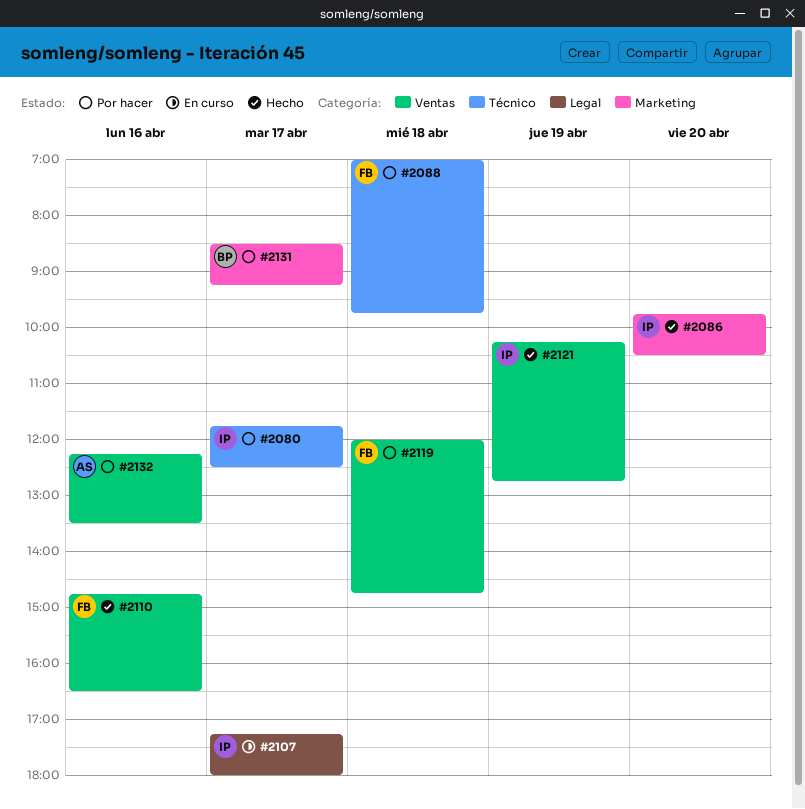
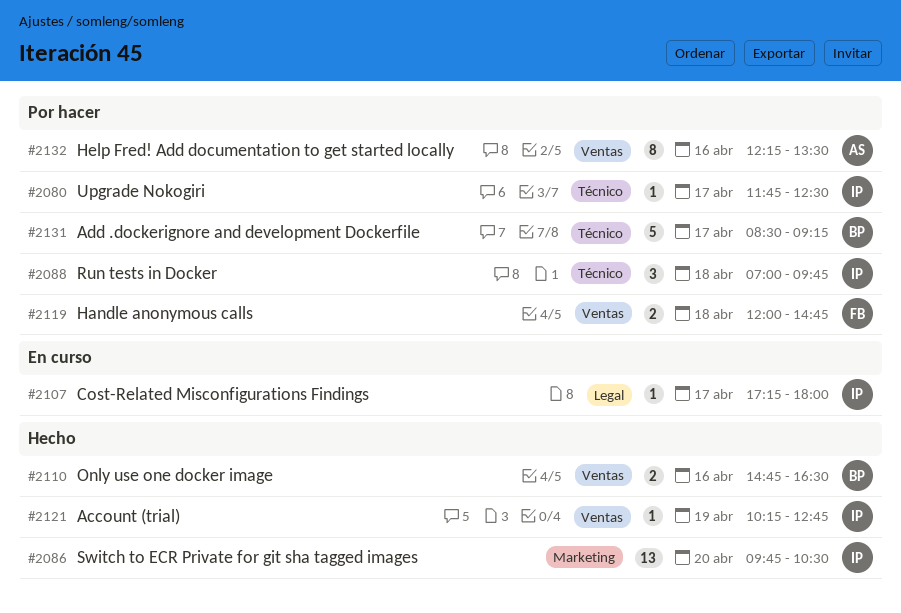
#2088, owner: FB -> IP
#2110, owner: FB -> BP
#2131, label: Marketing -> Técnico

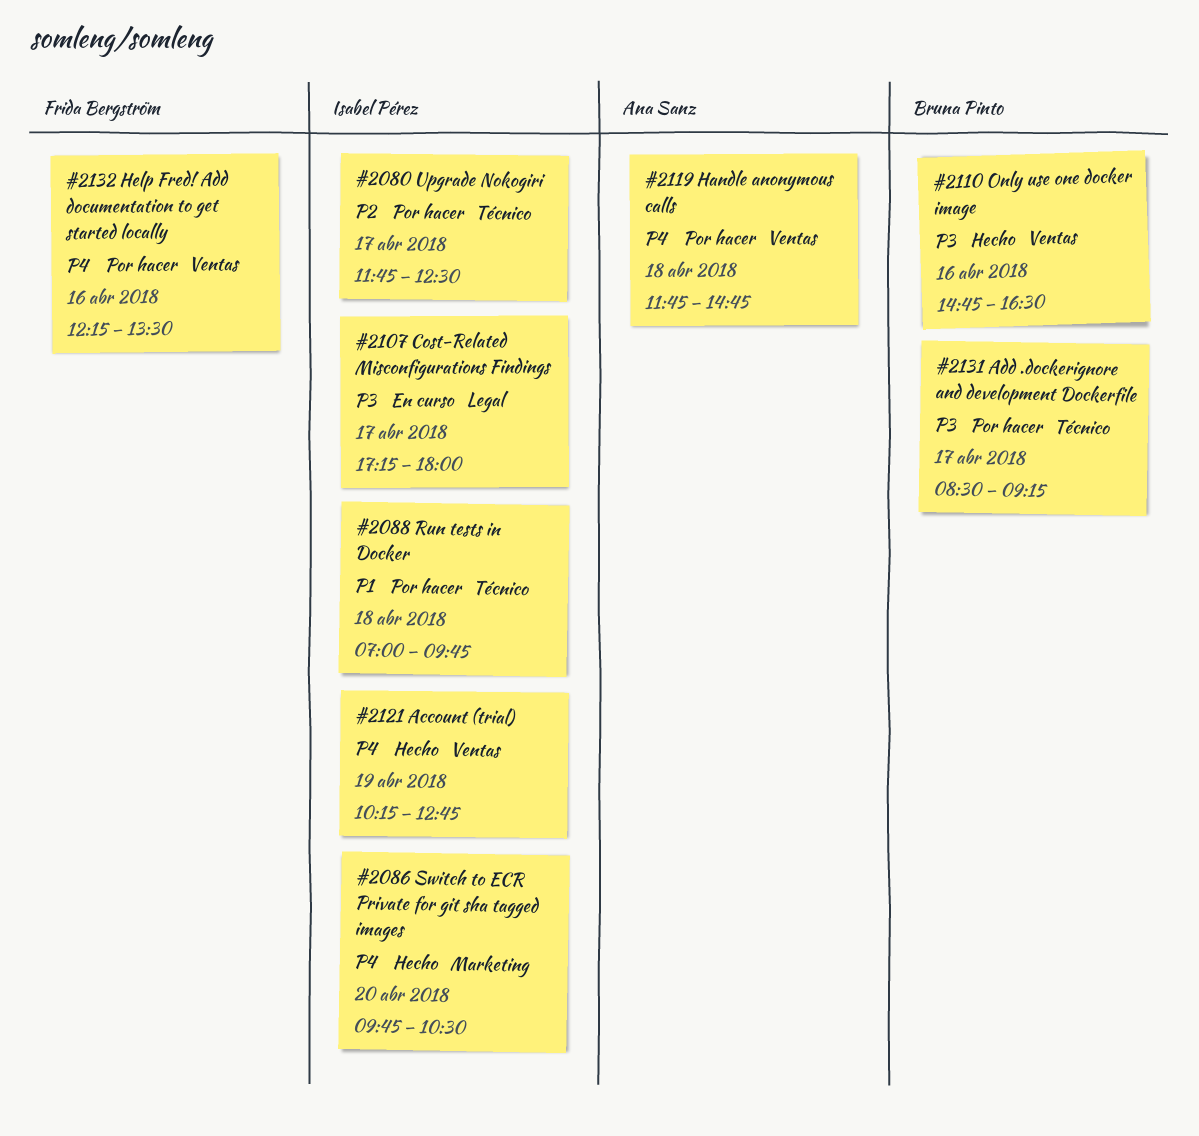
#2119, owner: Frida Bergström -> Ana Sanz
#2119, begins: 12:00 -> 11:45
#2132, owner: Ana Sanz -> Frida Bergström

